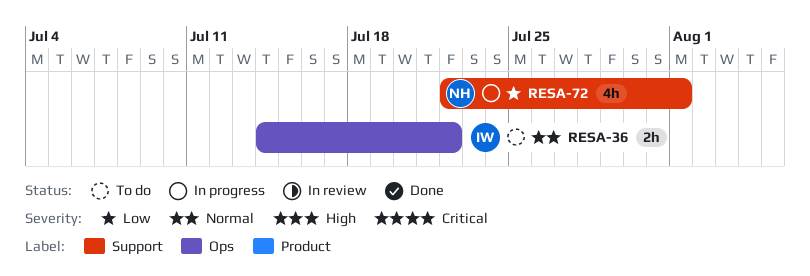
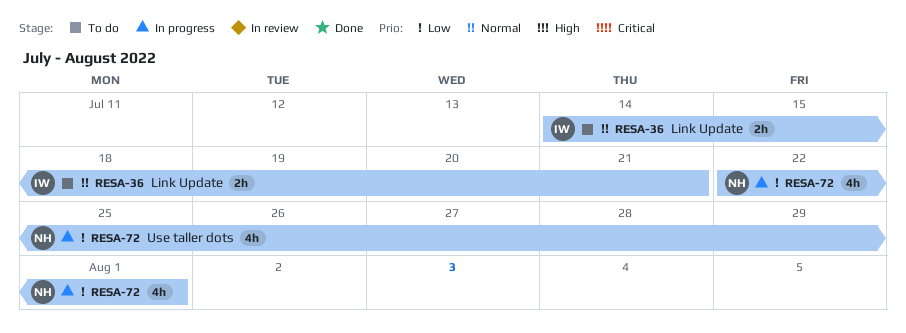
RESA-36, due: Jul 22 -> Jul 21

